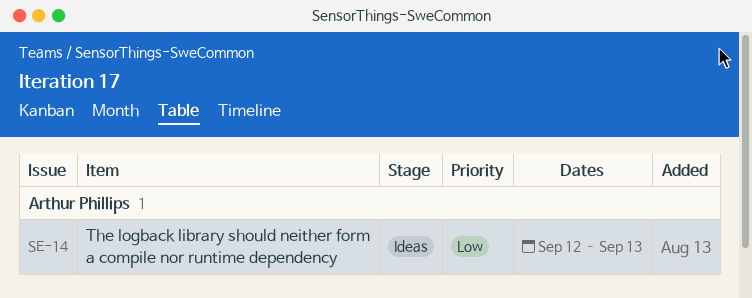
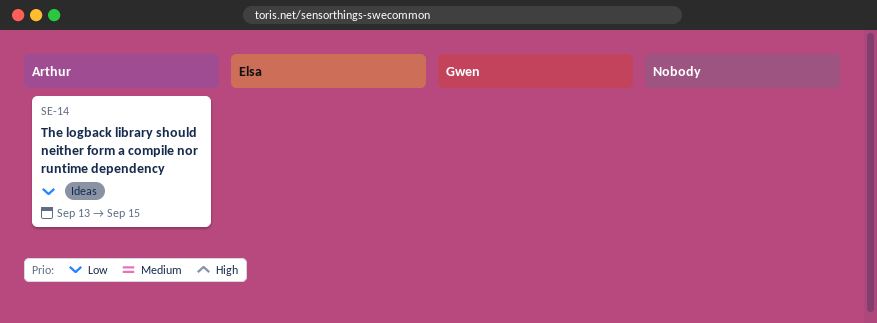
SE-14, start: Sep 12 -> Sep 13
SE-14, due: Sep 13 -> Sep 15

